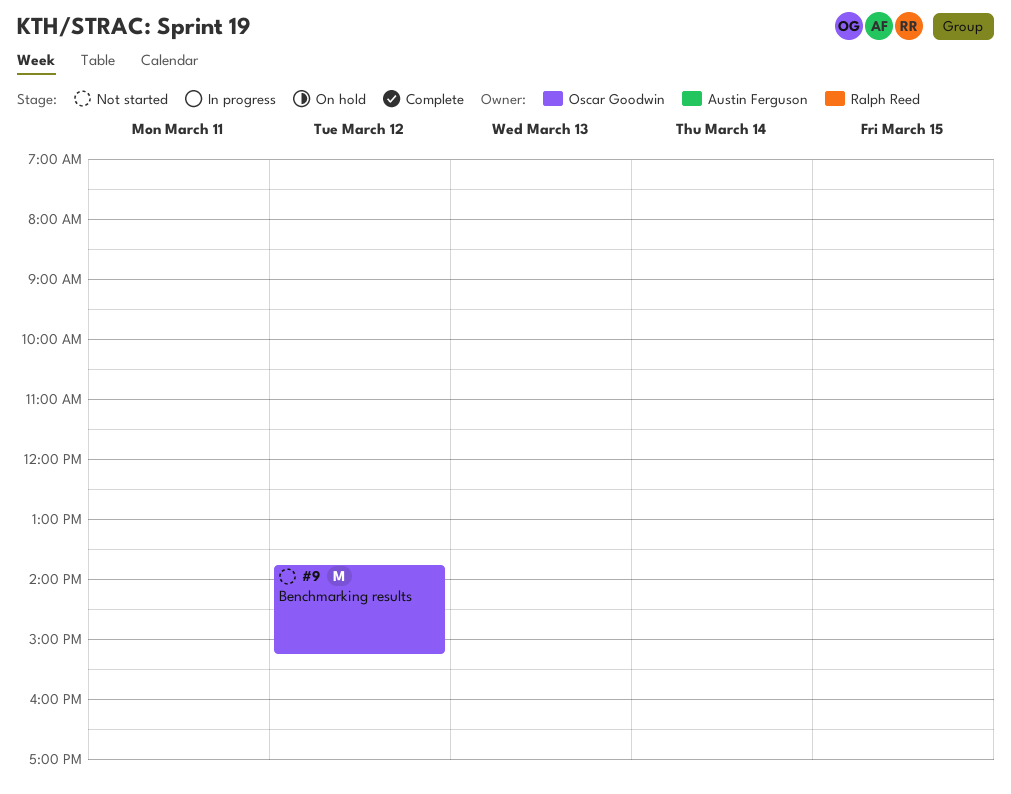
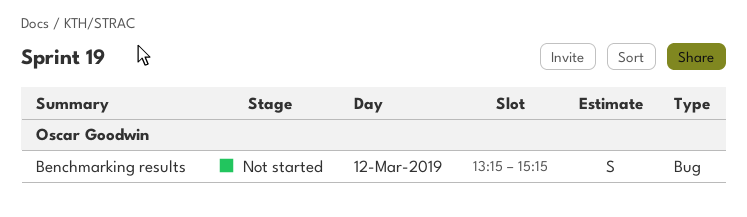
Benchmarking results, estimate: M -> S
Benchmarking results, begins: 13:45 -> 13:15

